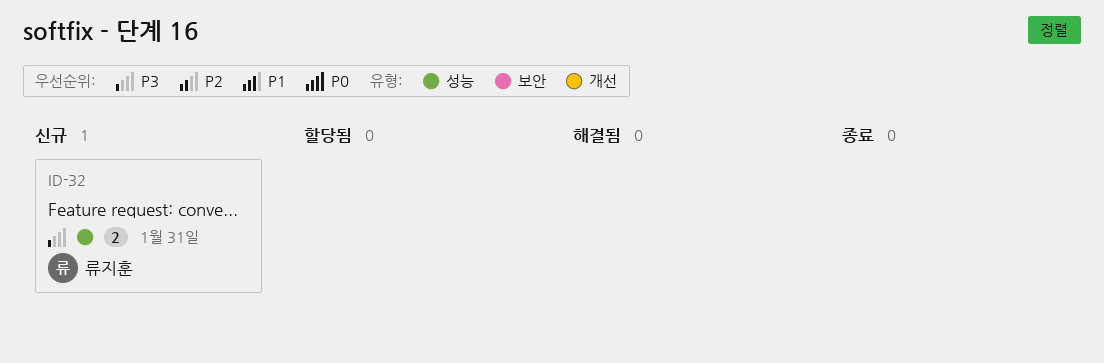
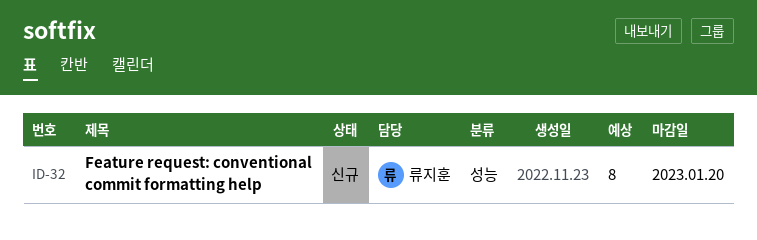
ID-32, estimate: 2 -> 8
ID-32, due: Jan 31 -> Jan 20

